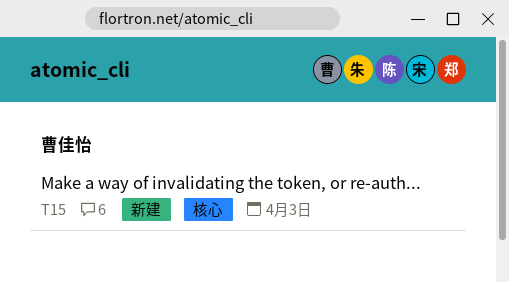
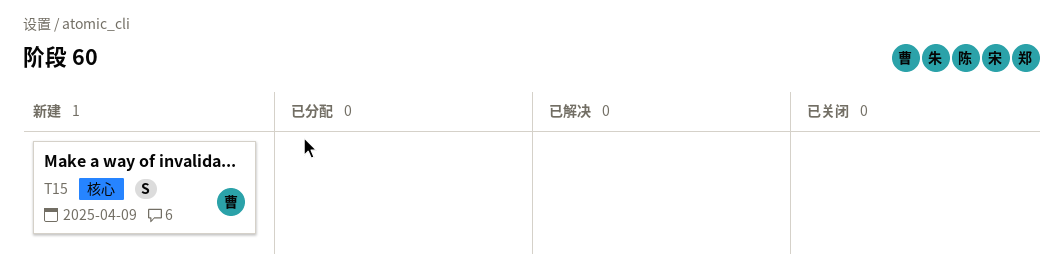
T15, due: Apr 3 -> Apr 9

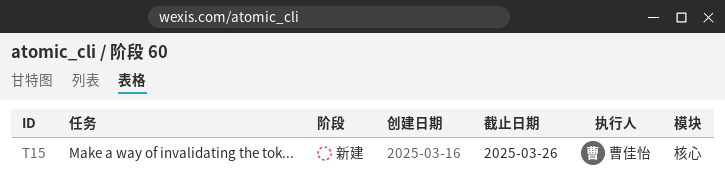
T15, due: Apr 9 -> Mar 26

